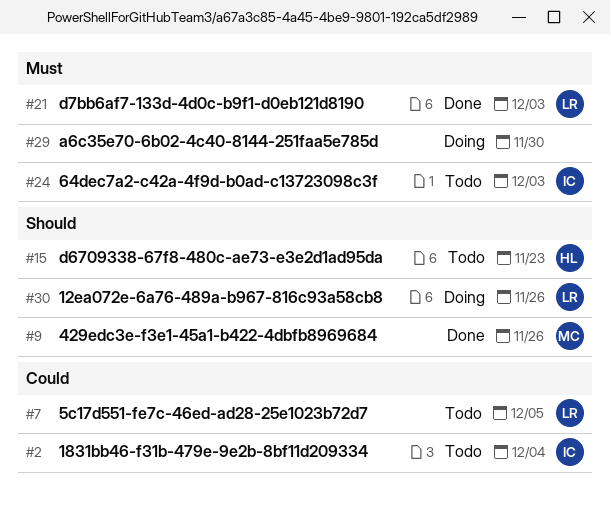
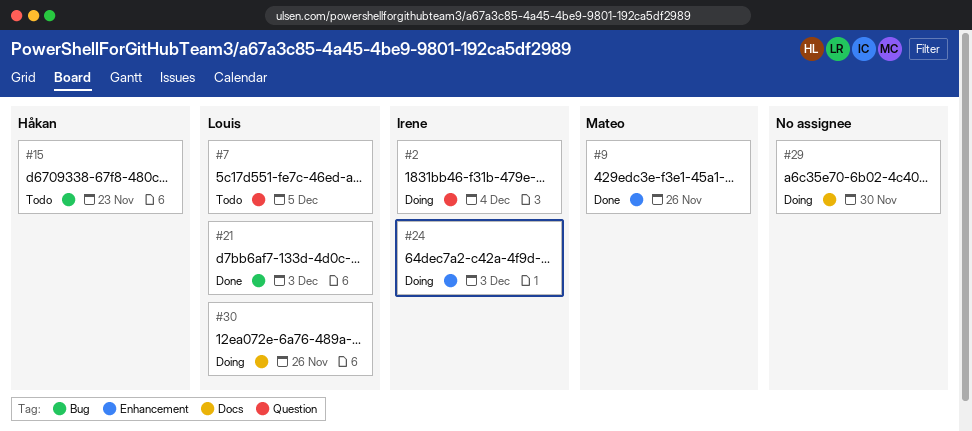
#2, status: Todo -> Doing
#24, status: Todo -> Doing

